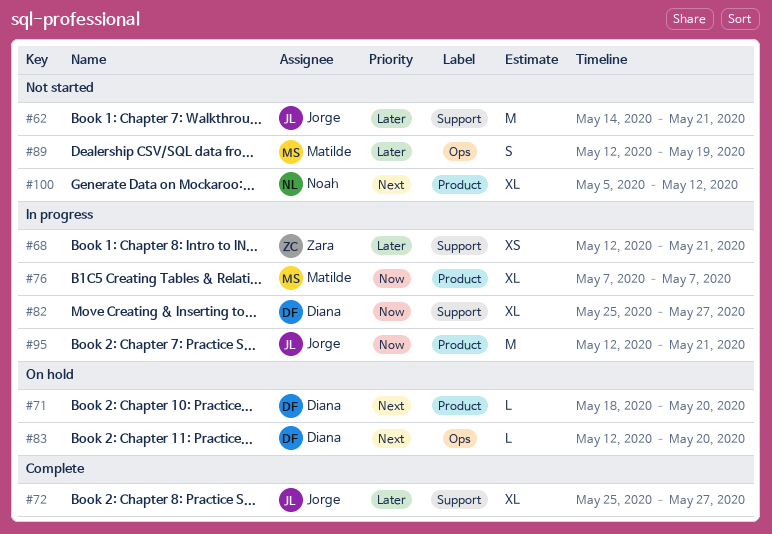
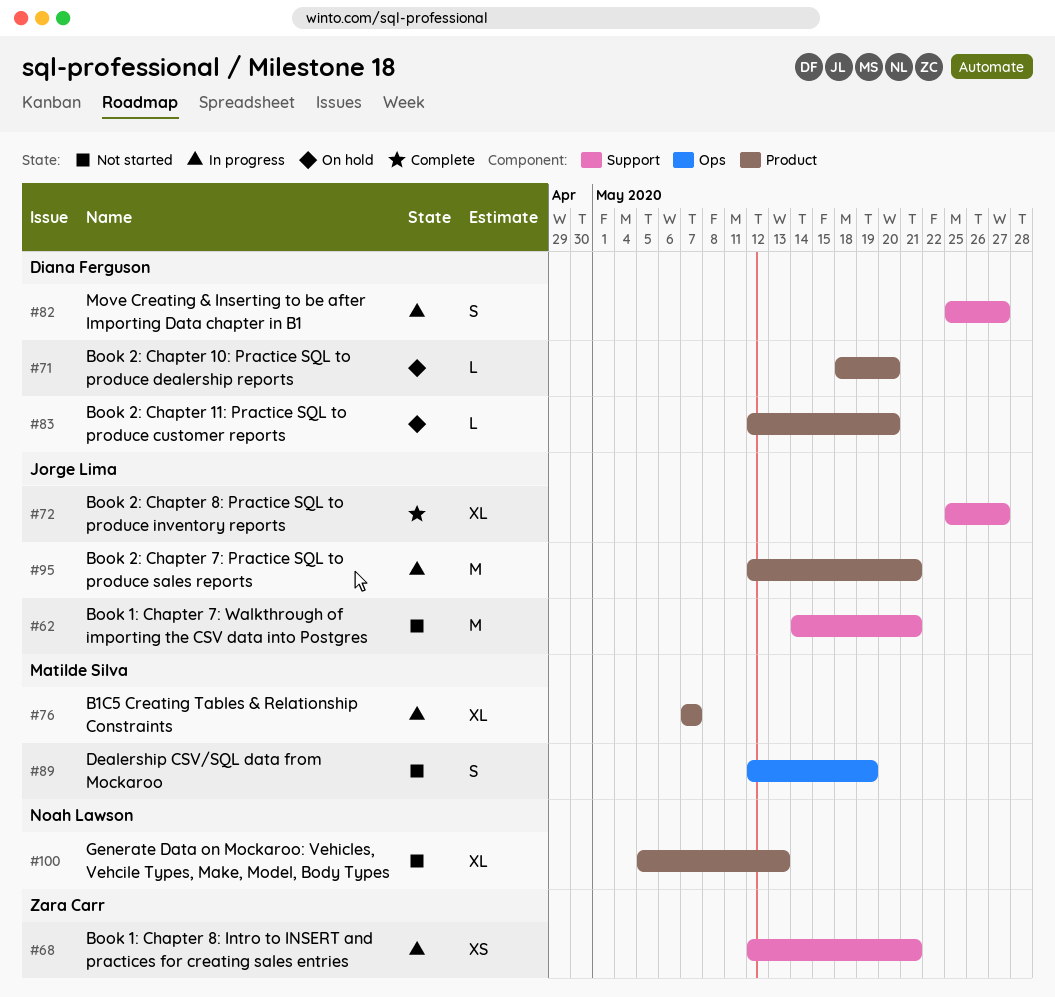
#82, estimate: XL -> S
#83, label: Ops -> Product
#100, due: May 12 -> May 13

